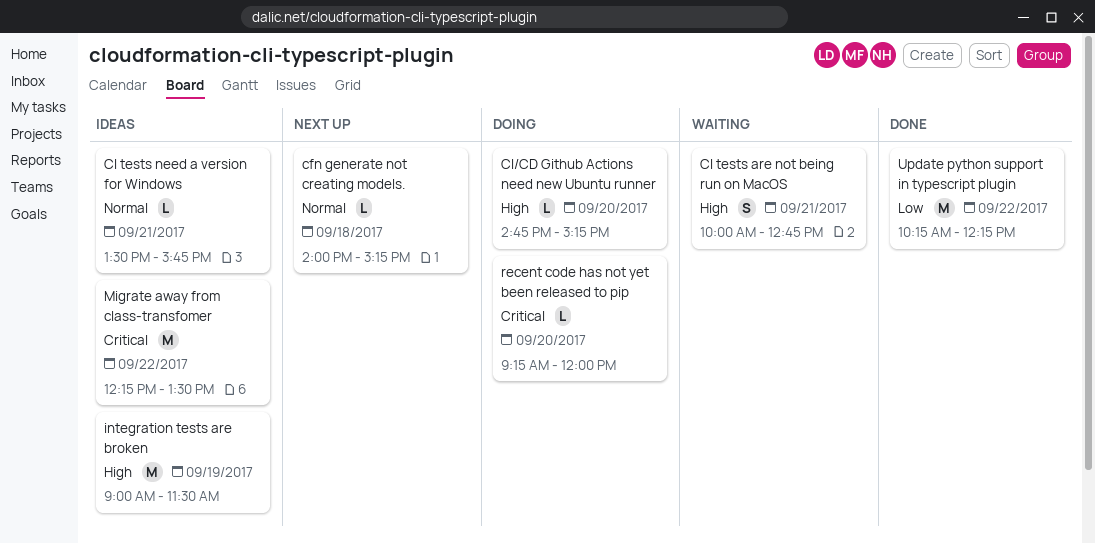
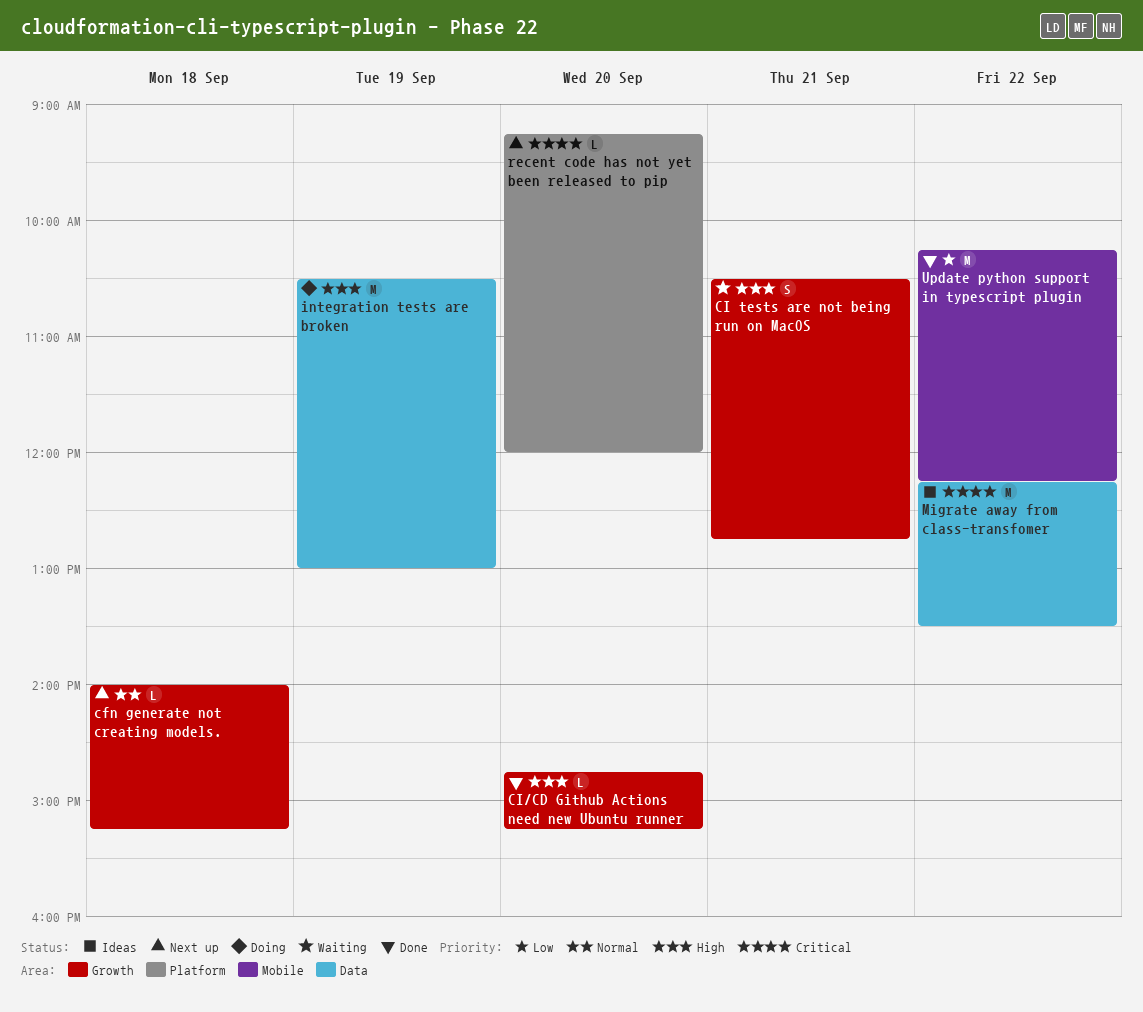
CI tests are not being run on MacOS, begins: 10:00 -> 10:30
CI tests need a version for Windows: present -> none
CI/CD Github Actions need new Ubuntu runner, status: Doing -> Done
integration tests are broken, status: Ideas -> Doing
integration tests are broken, begins: 09:00 -> 10:30
integration tests are broken, ends: 11:30 -> 13:00
recent code has not yet been released to pip, status: Doing -> Next up

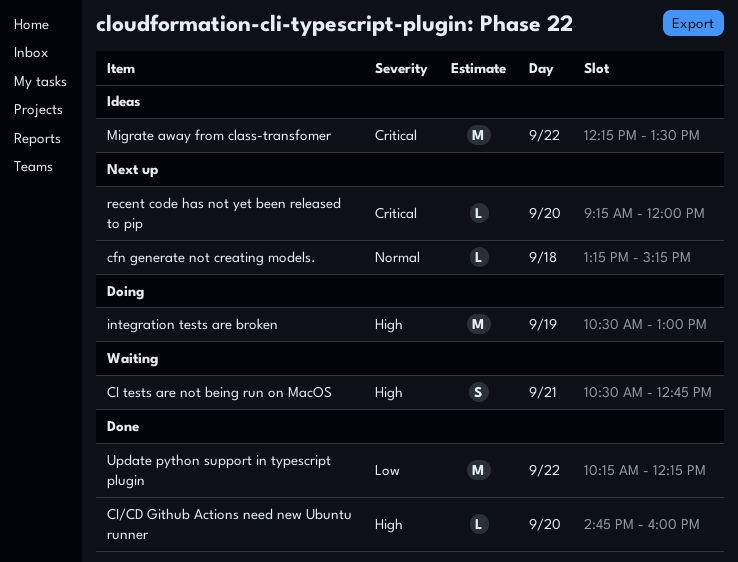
cfn generate not creating models., begins: 14:00 -> 13:15
CI/CD Github Actions need new Ubuntu runner, ends: 15:15 -> 16:00

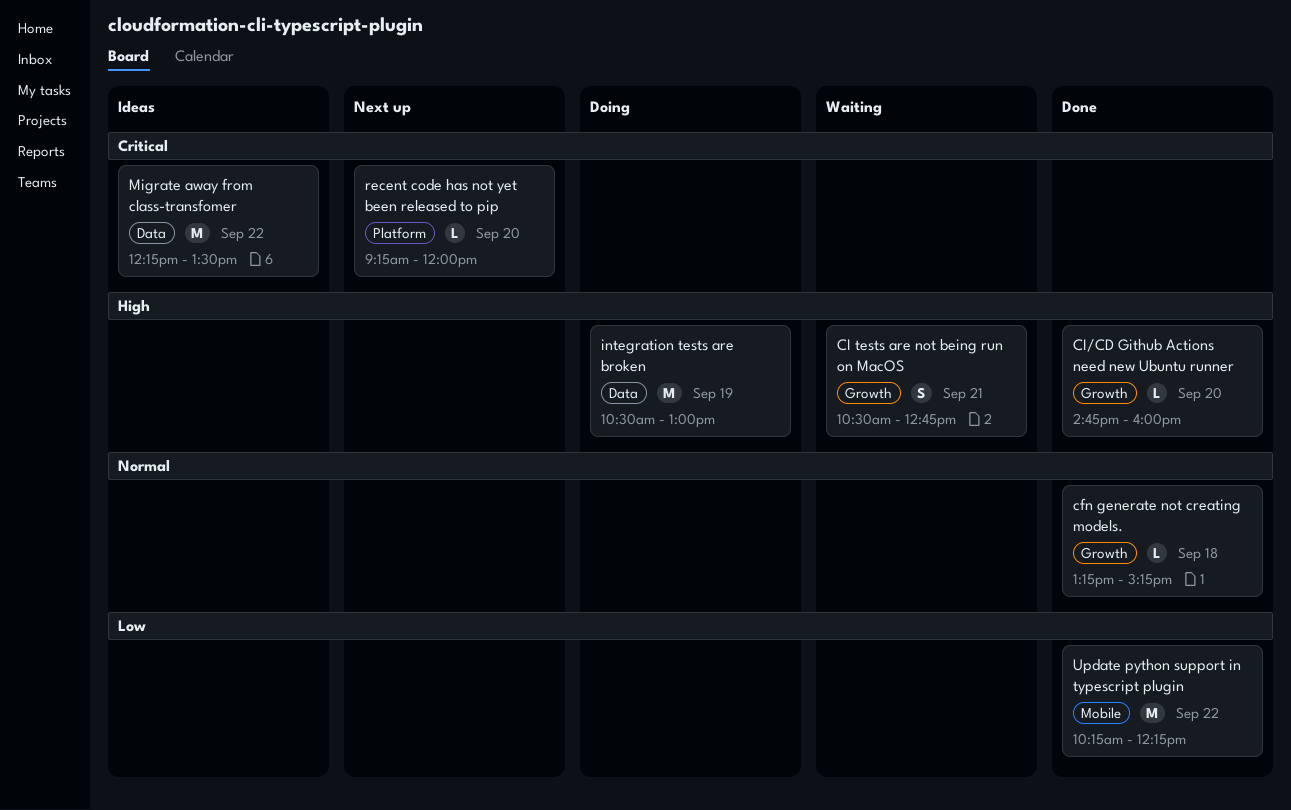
cfn generate not creating models., status: Next up -> Done

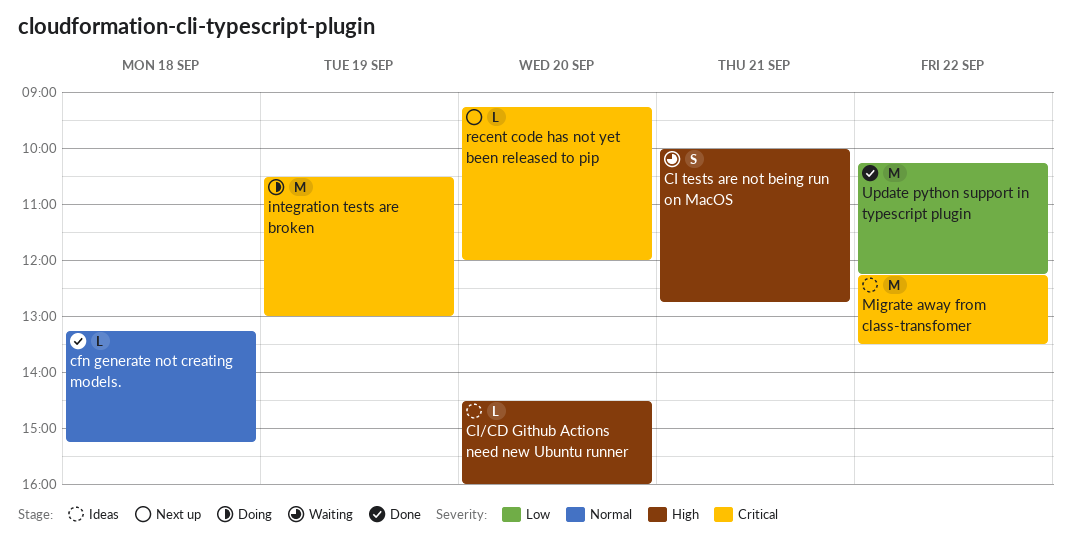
CI tests are not being run on MacOS, begins: 10:30 -> 10:00
CI/CD Github Actions need new Ubuntu runner, status: Done -> Ideas
CI/CD Github Actions need new Ubuntu runner, begins: 14:45 -> 14:30
integration tests are broken, priority: High -> Critical

